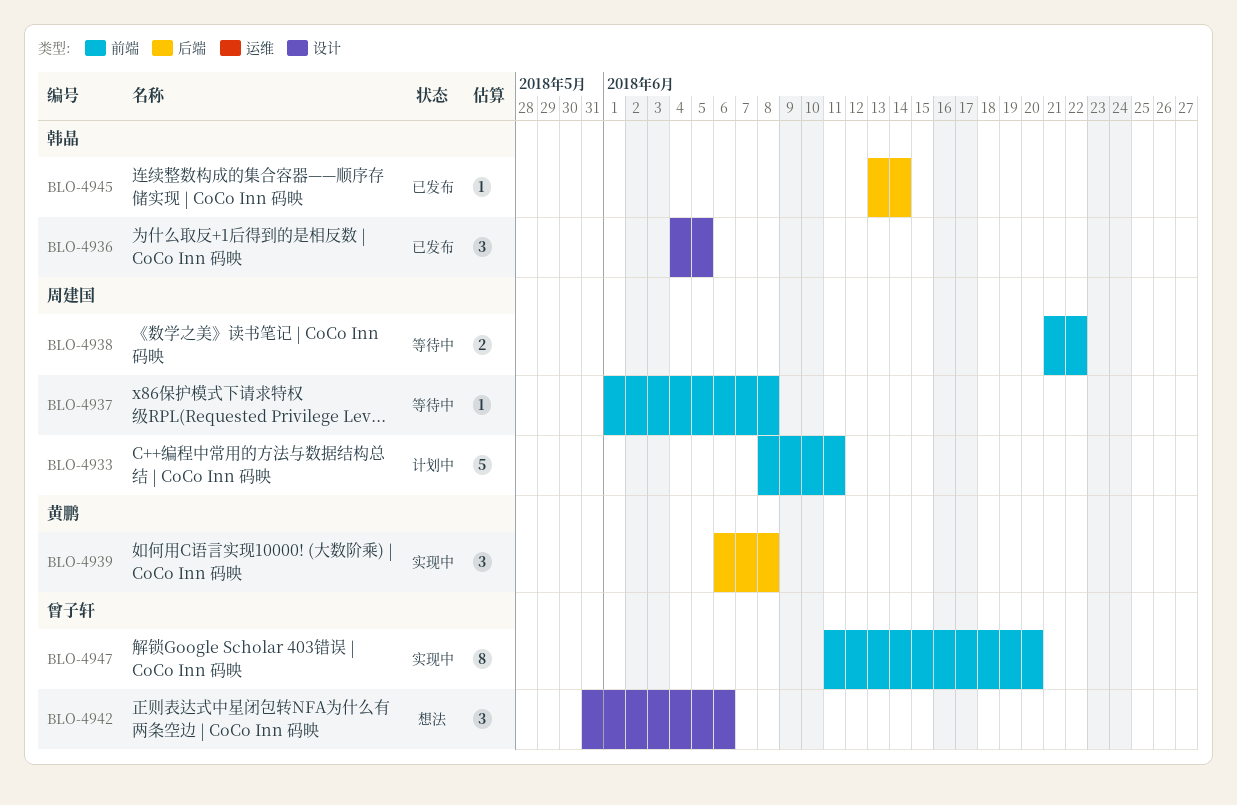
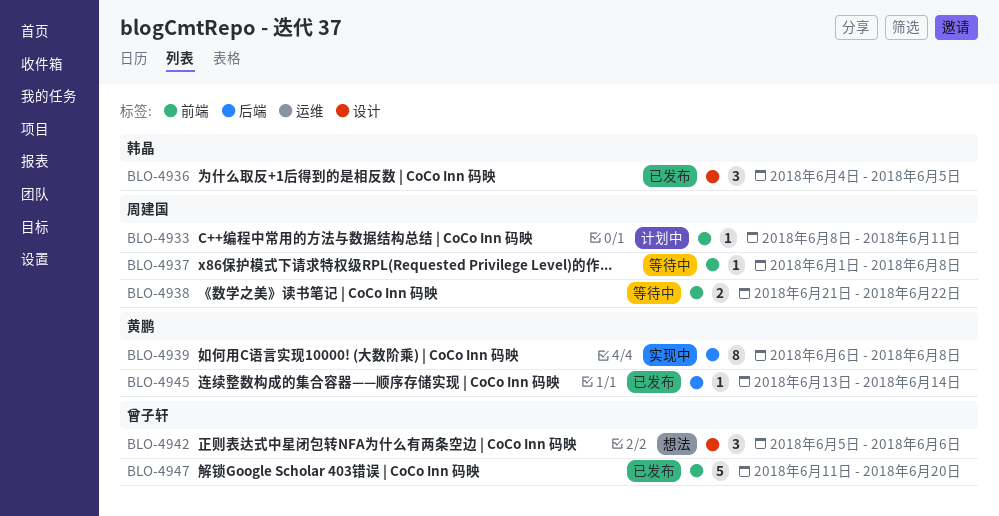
BLO-4933, estimate: 5 -> 1
BLO-4939, estimate: 3 -> 8
BLO-4942, start: May 31 -> Jun 5
BLO-4945, owner: 韩晶 -> 黄鹏
BLO-4947, status: 实现中 -> 已发布
BLO-4947, estimate: 8 -> 5

